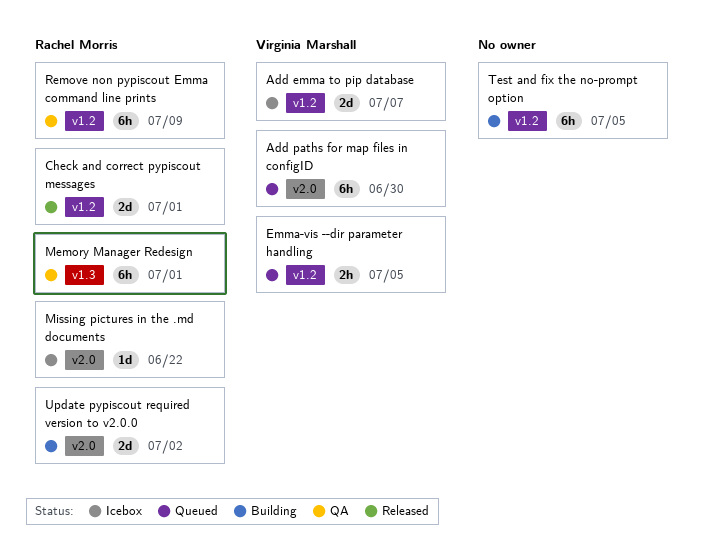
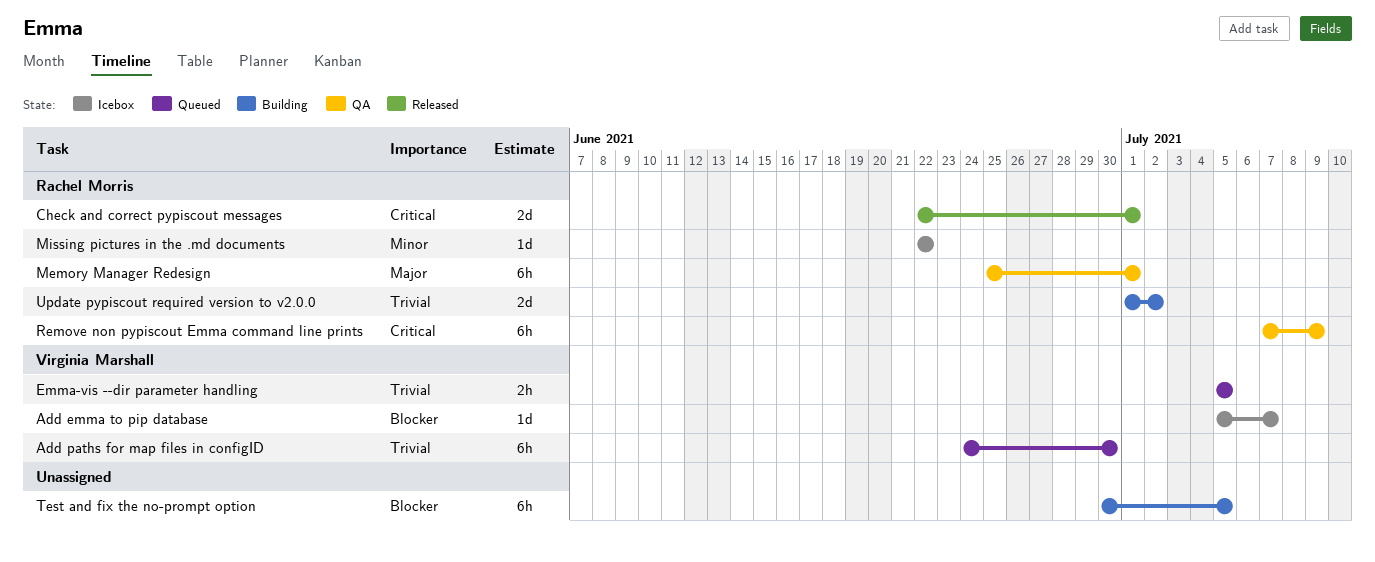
Add emma to pip database, estimate: 2d -> 1d

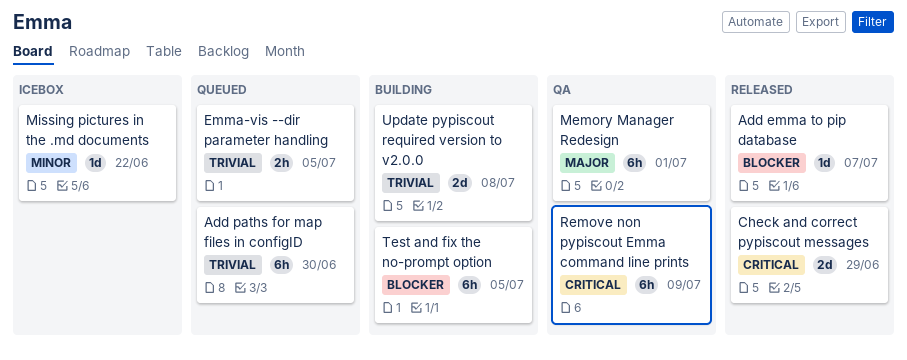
Add emma to pip database, status: Icebox -> Released
Check and correct pypiscout messages, due: Jul 1 -> Jun 29
Update pypiscout required version to v2.0.0, due: Jul 2 -> Jul 8

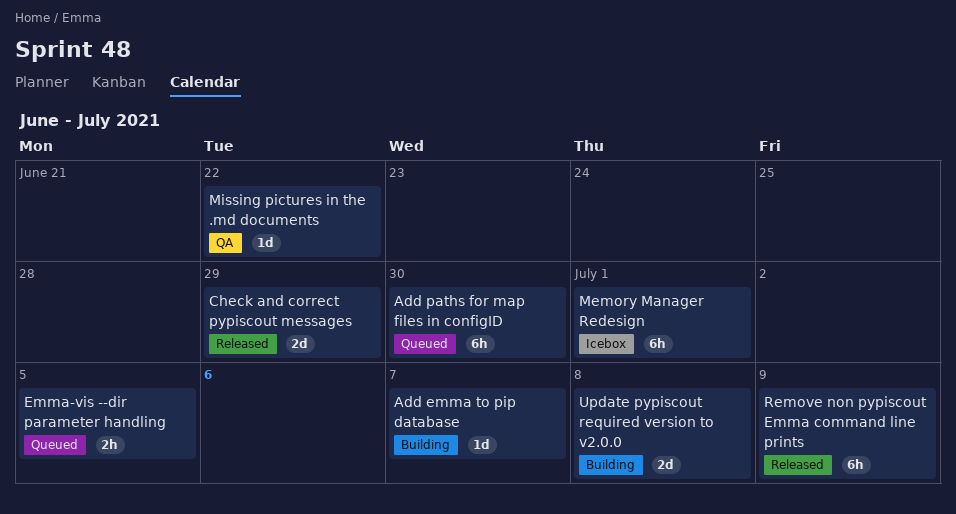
Add emma to pip database, status: Released -> Building
Memory Manager Redesign, status: QA -> Icebox
Missing pictures in the .md documents, status: Icebox -> QA
Remove non pypiscout Emma command line prints, status: QA -> Released
Test and fix the no-prompt option: present -> none

